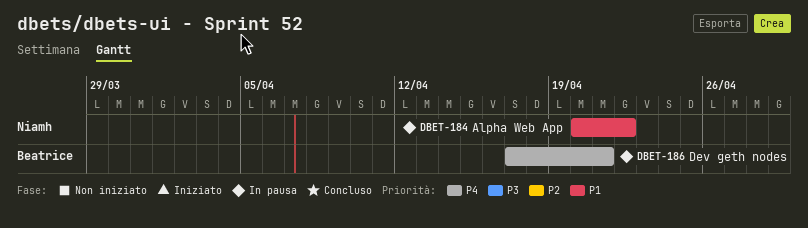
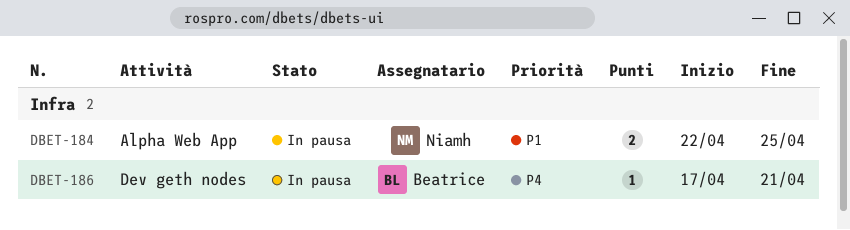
DBET-184, start: Apr 20 -> Apr 22
DBET-184, due: Apr 22 -> Apr 25

